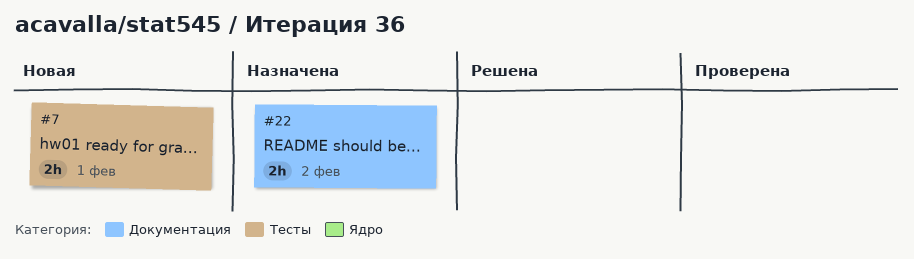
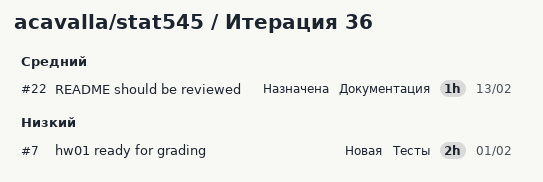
#22, estimate: 2h -> 1h
#22, due: Feb 2 -> Feb 13

